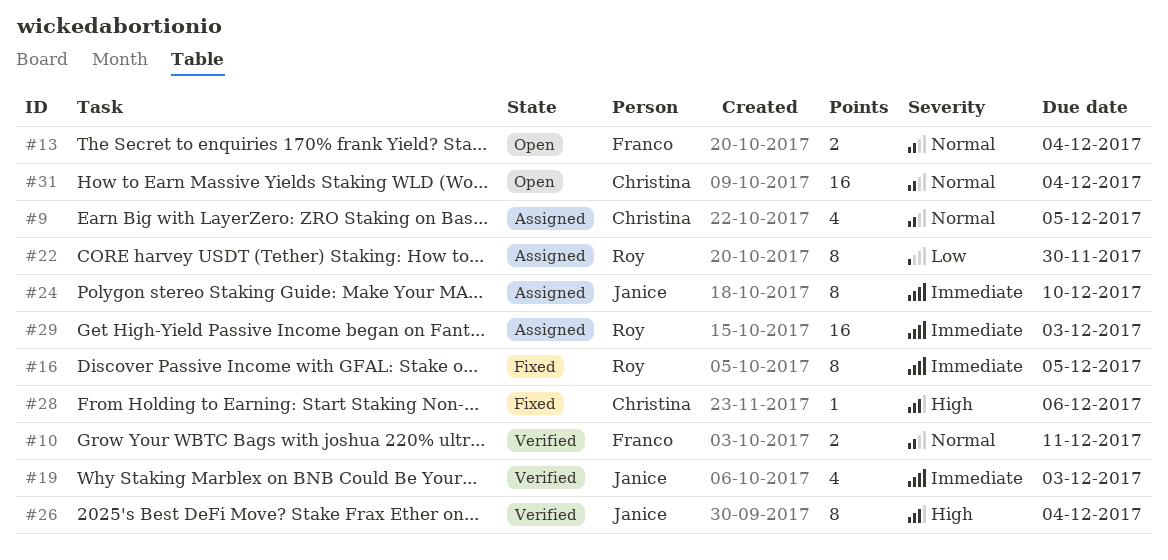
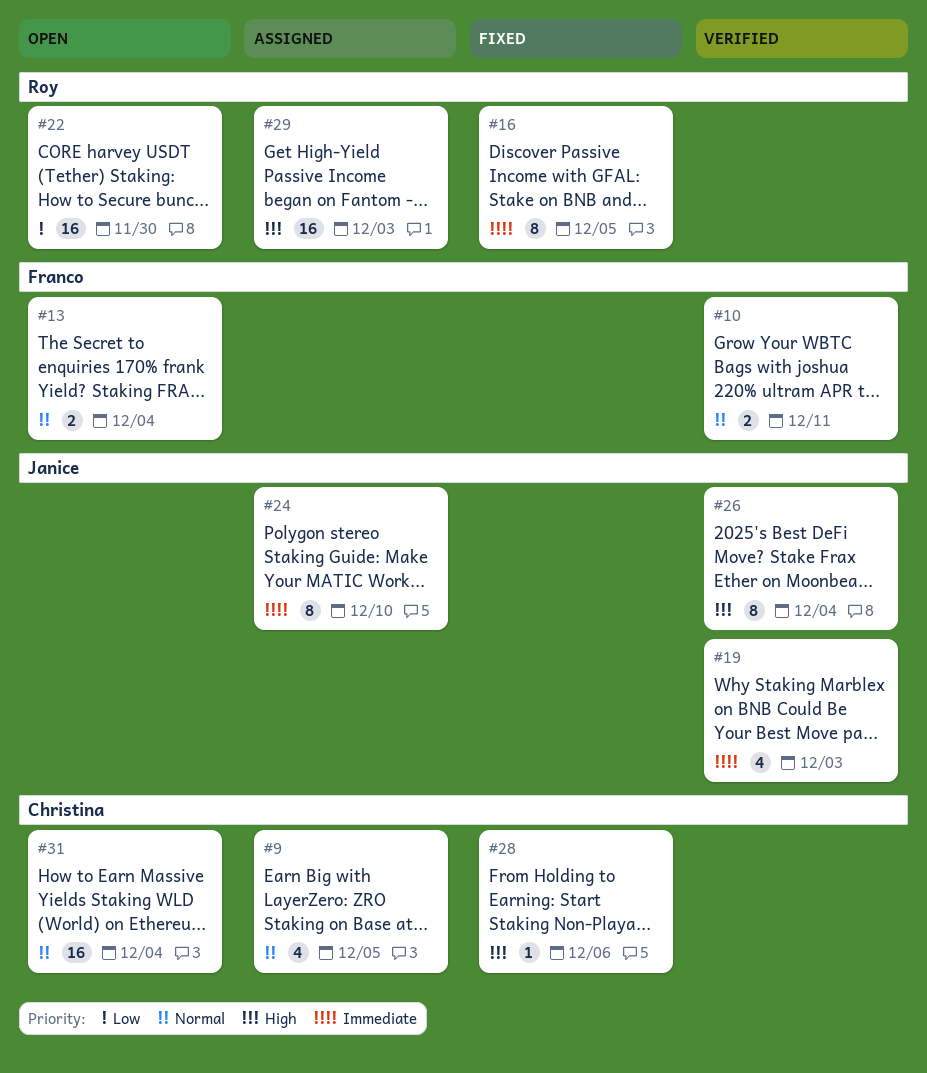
#22, status: Assigned -> Open
#22, estimate: 8 -> 16
#29, priority: Immediate -> High

